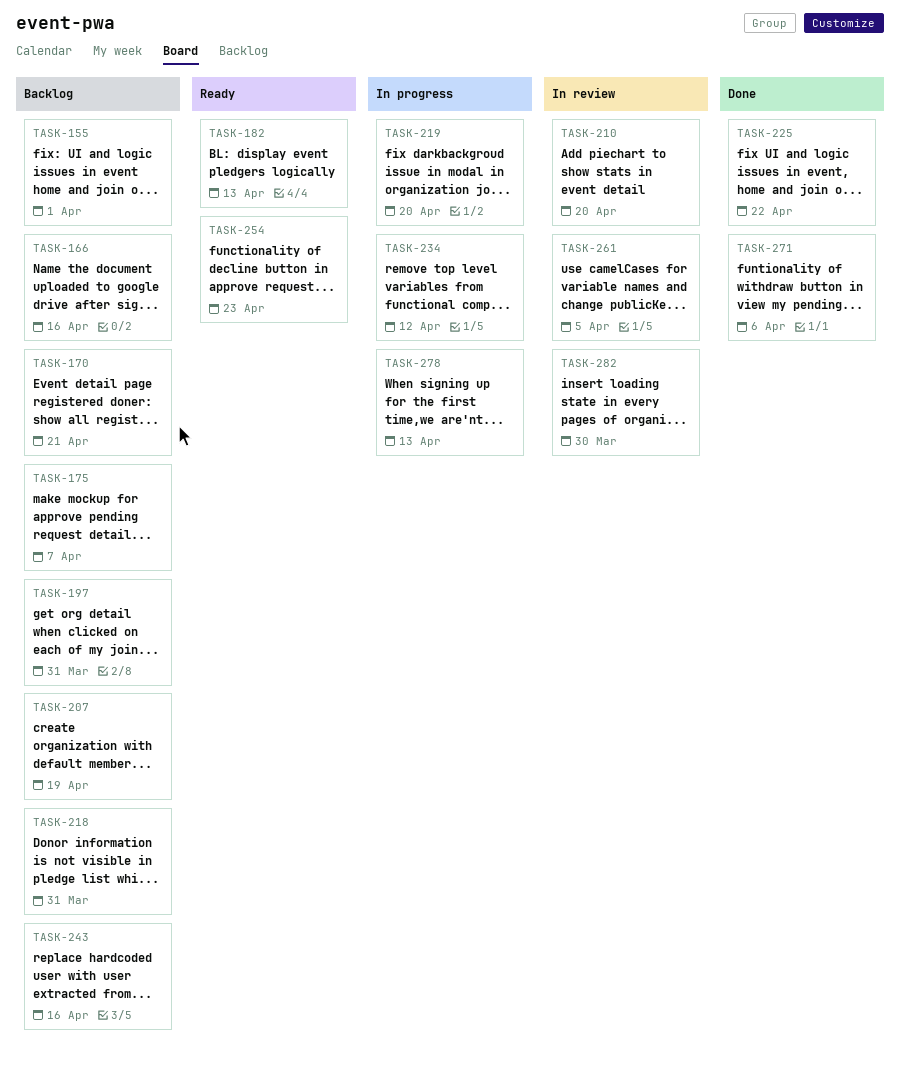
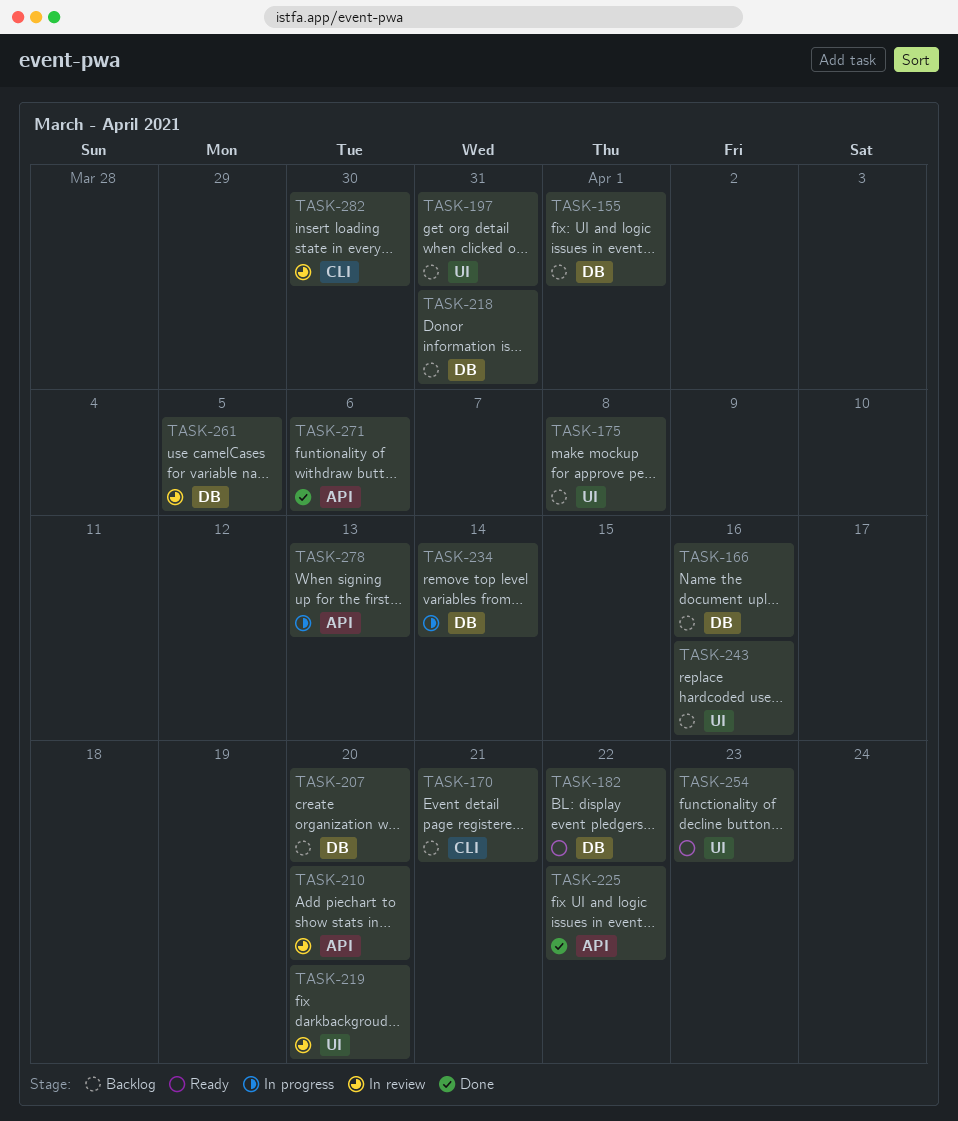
TASK-175, due: Apr 7 -> Apr 8
TASK-182, due: Apr 13 -> Apr 22
TASK-207, due: Apr 19 -> Apr 20
TASK-219, status: In progress -> In review
TASK-234, due: Apr 12 -> Apr 14

